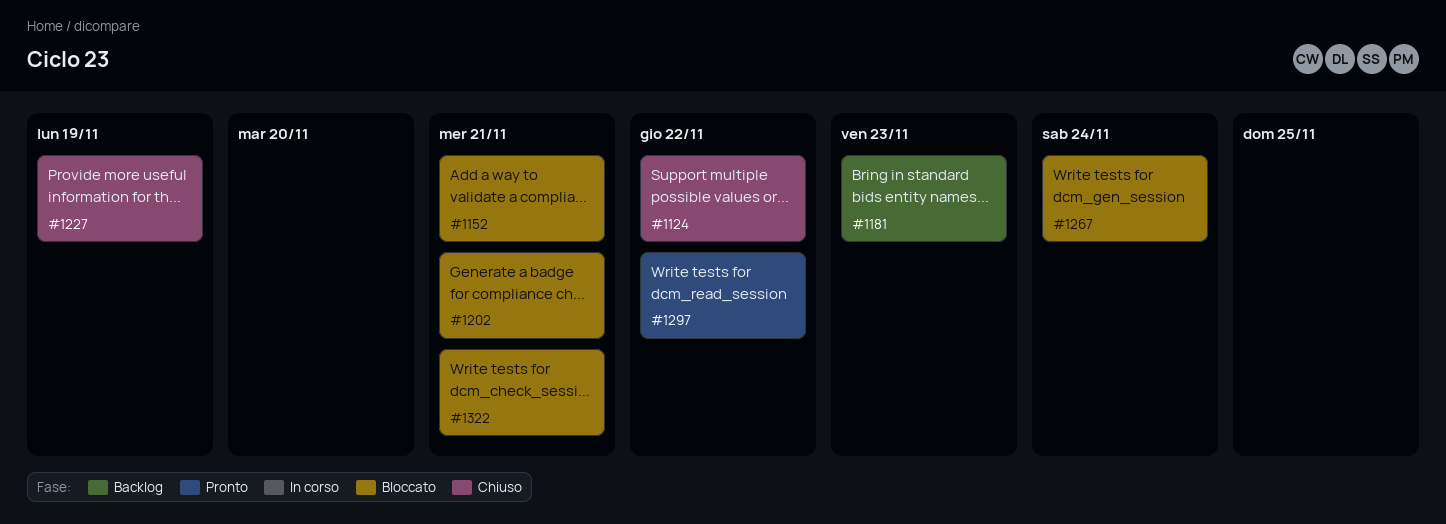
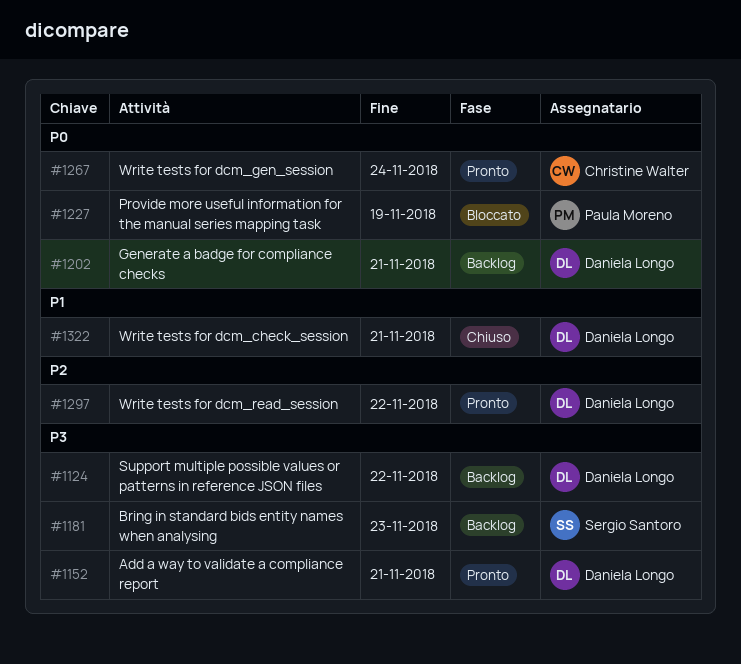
#1124, status: Chiuso -> Backlog
#1152, status: Bloccato -> Pronto
#1202, status: Bloccato -> Backlog
#1227, status: Chiuso -> Bloccato
#1267, status: Bloccato -> Pronto
#1322, status: Bloccato -> Chiuso

